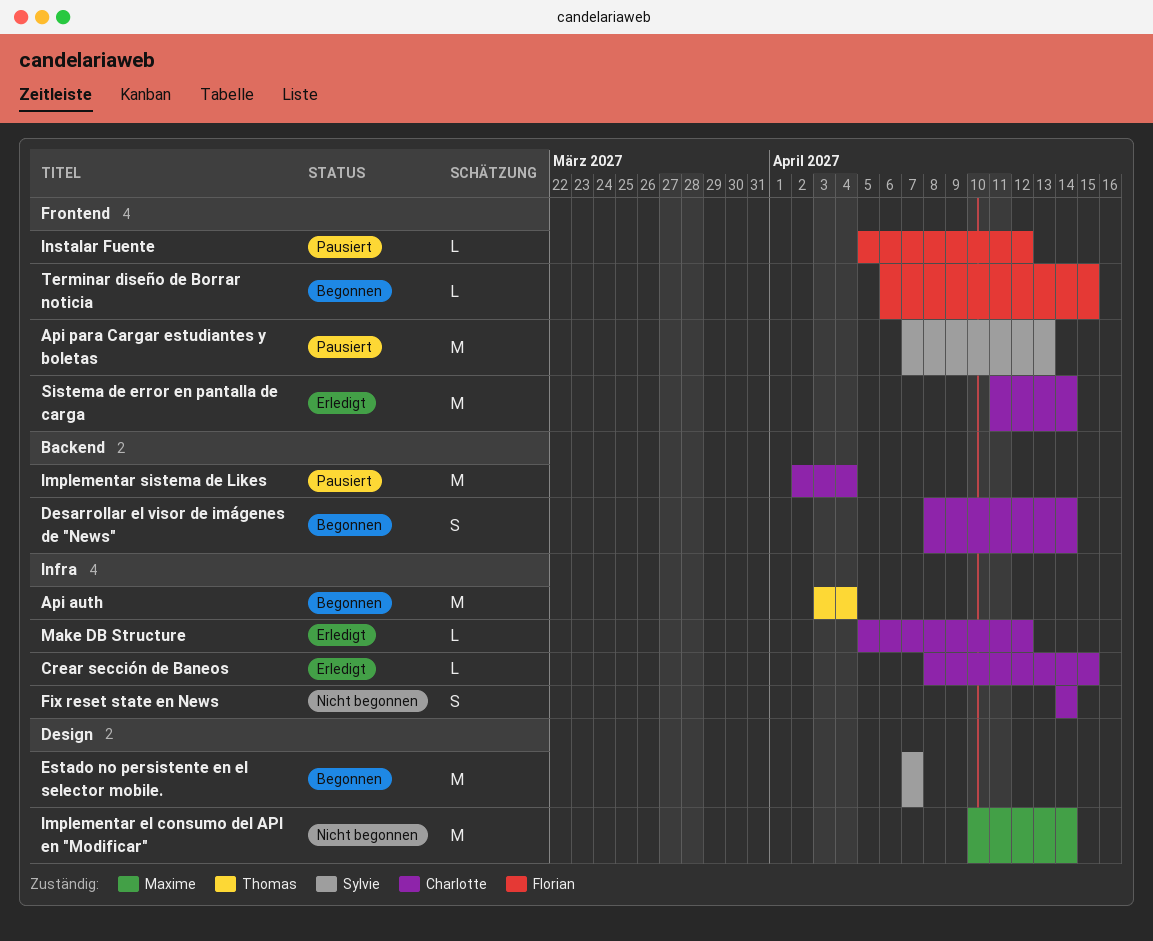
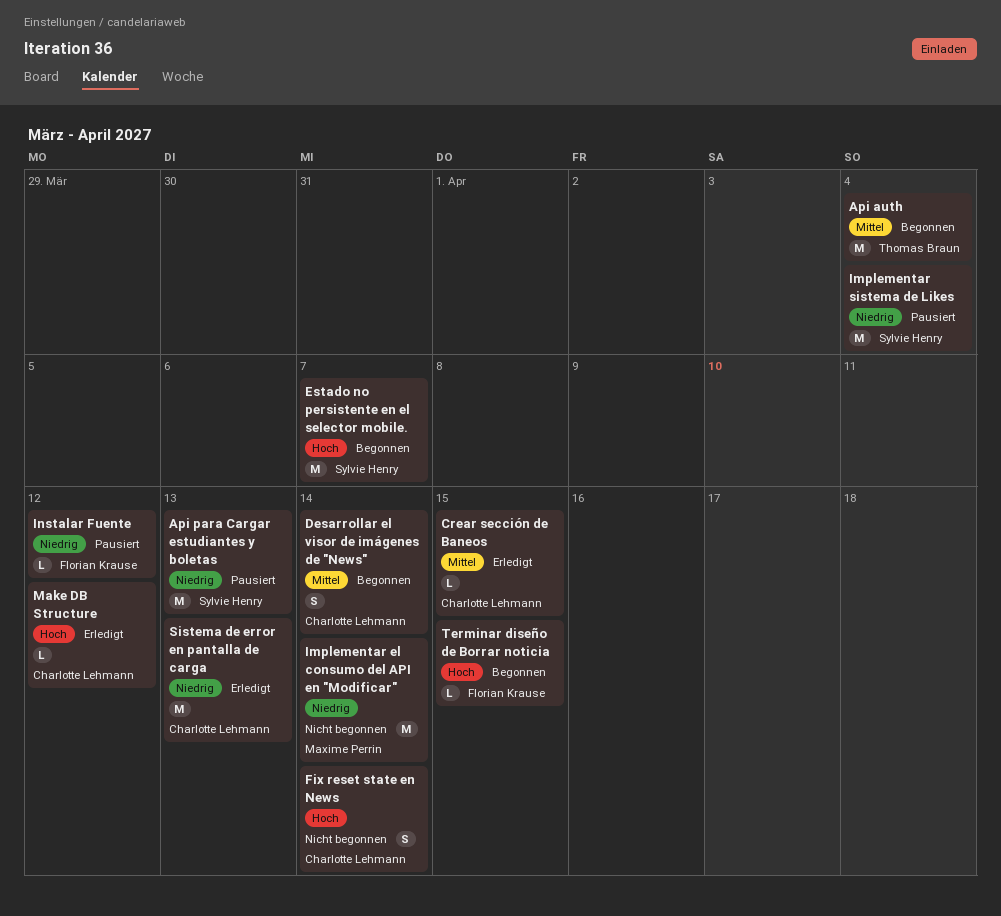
Implementar sistema de Likes, owner: Charlotte Lehmann -> Sylvie Henry
Sistema de error en pantalla de carga, due: Apr 14 -> Apr 13

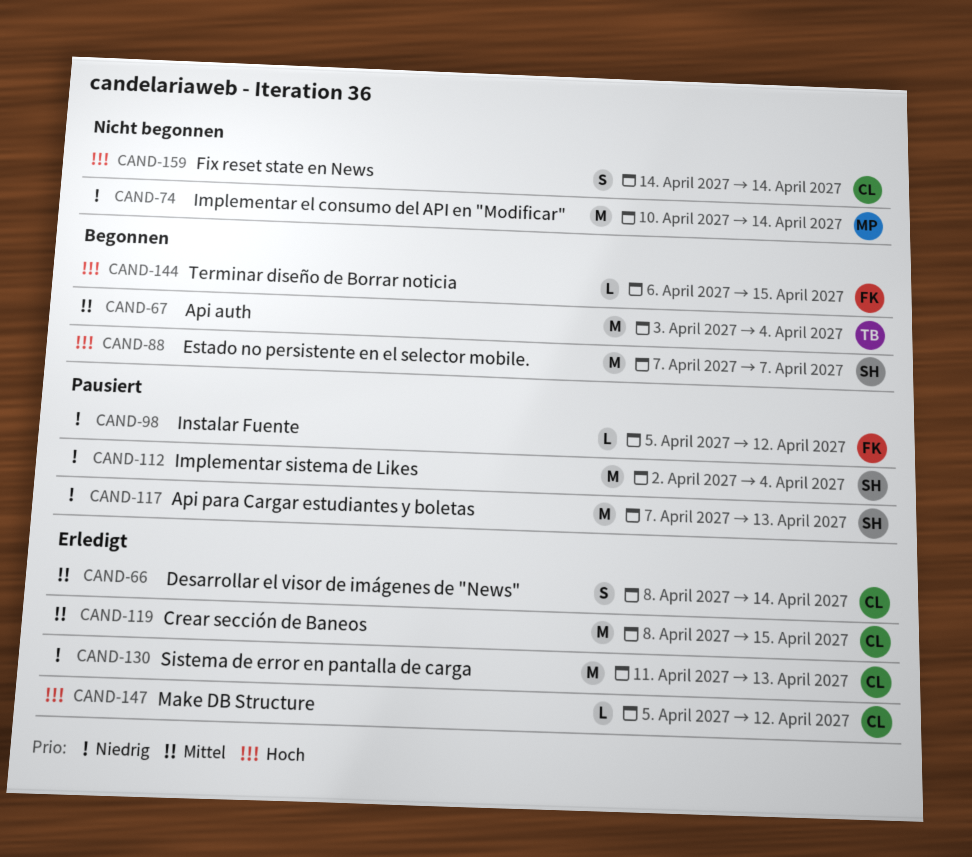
Crear sección de Baneos, estimate: L -> M
Desarrollar el visor de imágenes de "News", status: Begonnen -> Erledigt

